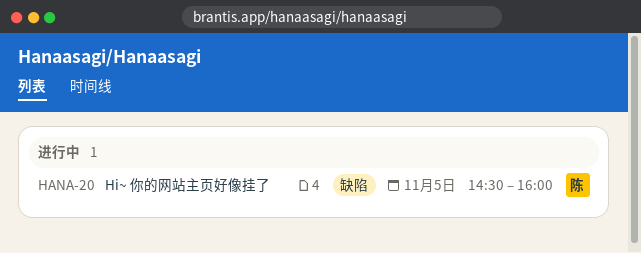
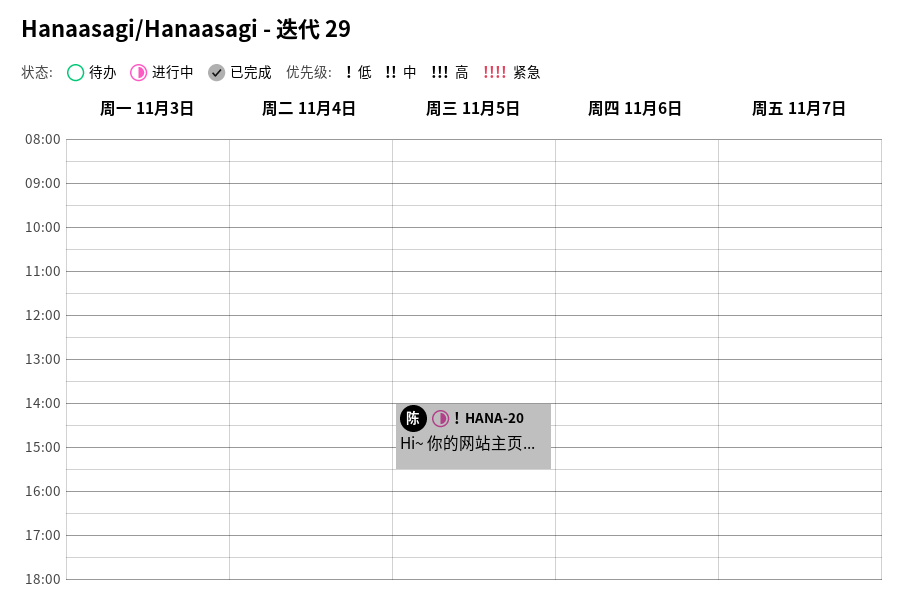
HANA-20, begins: 14:30 -> 14:00
HANA-20, ends: 16:00 -> 15:30

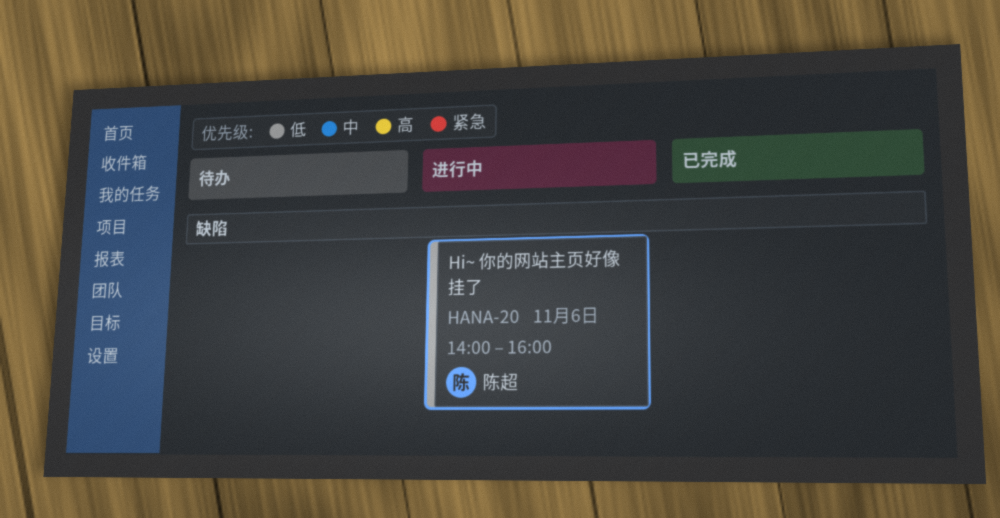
HANA-20, day: Nov 5 -> Nov 6
HANA-20, ends: 15:30 -> 16:00

